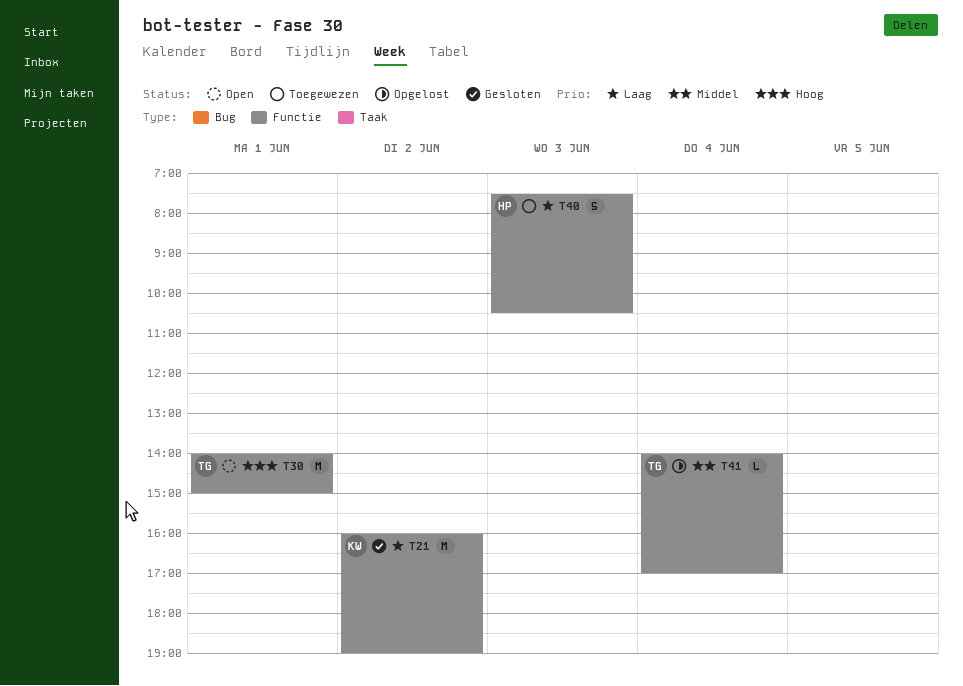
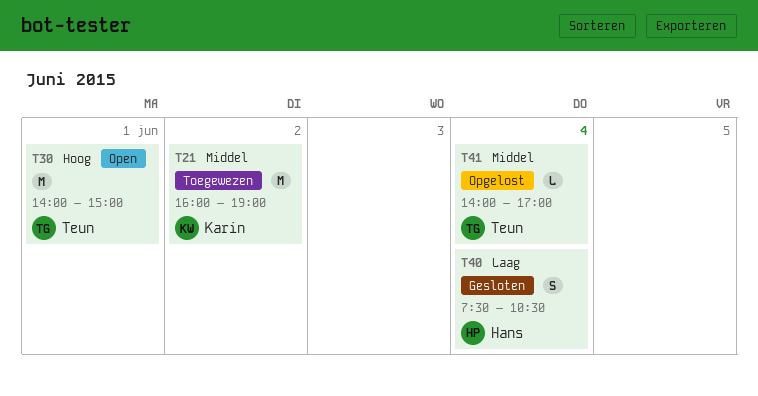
T21, status: Gesloten -> Toegewezen
T21, priority: Laag -> Middel
T40, status: Toegewezen -> Gesloten
T40, day: Jun 3 -> Jun 4

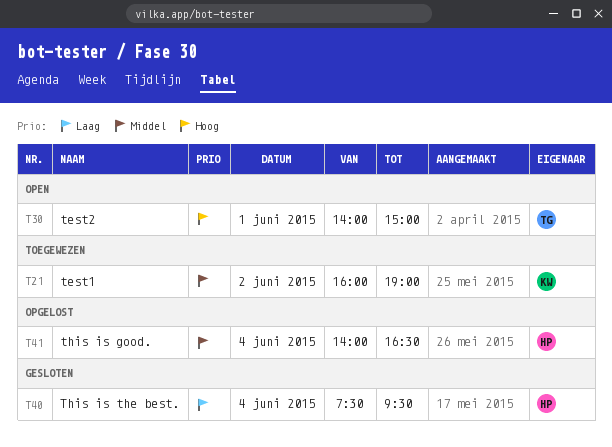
T40, ends: 10:30 -> 09:30
T41, owner: Teun -> Hans
T41, ends: 17:00 -> 16:30

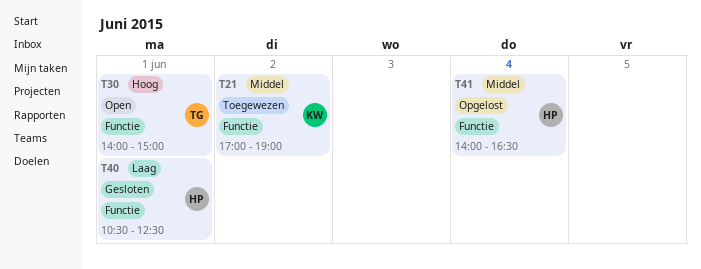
T21, begins: 16:00 -> 17:00
T40, day: Jun 4 -> Jun 1
T40, begins: 07:30 -> 10:30
T40, ends: 09:30 -> 12:30

